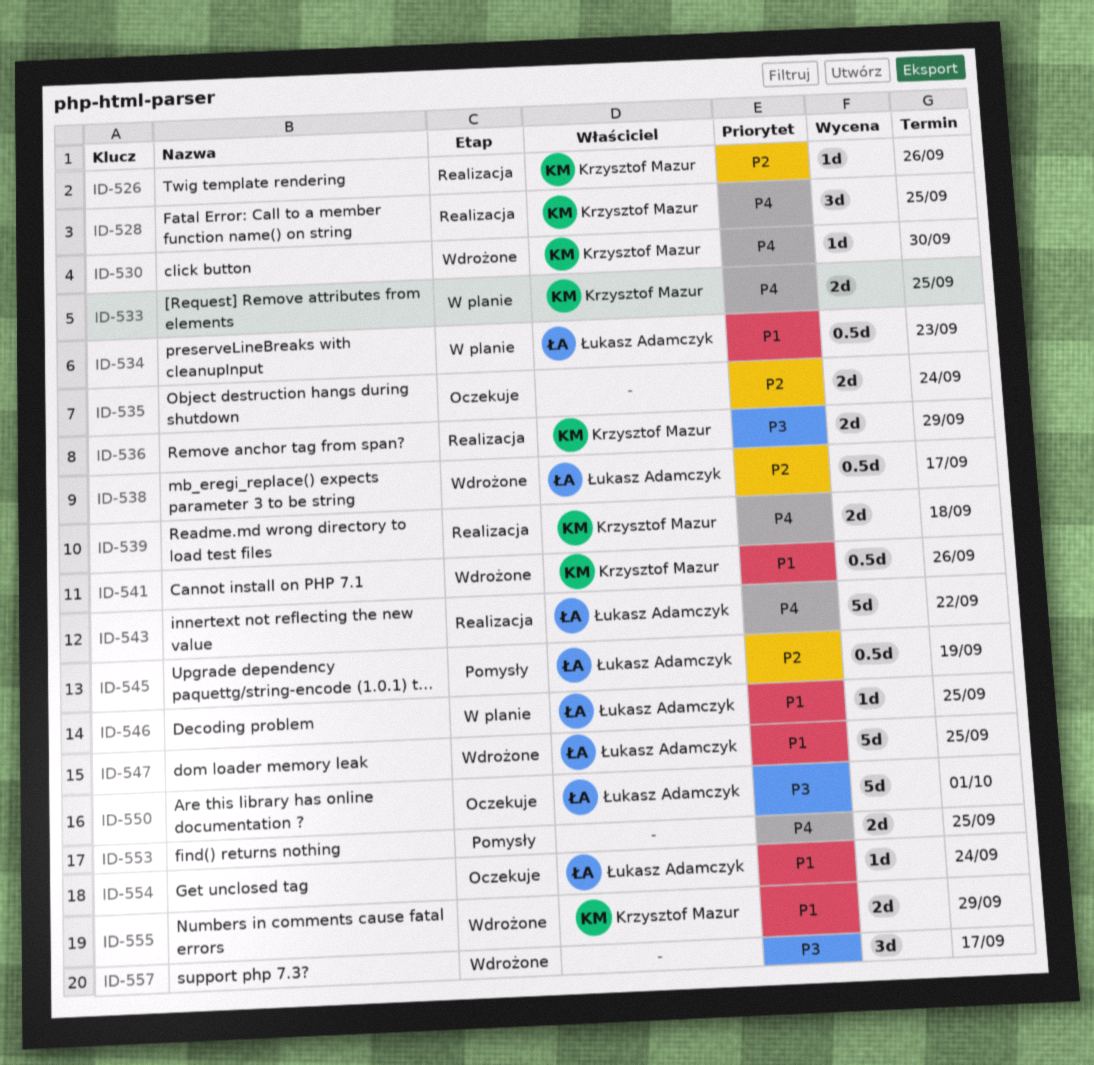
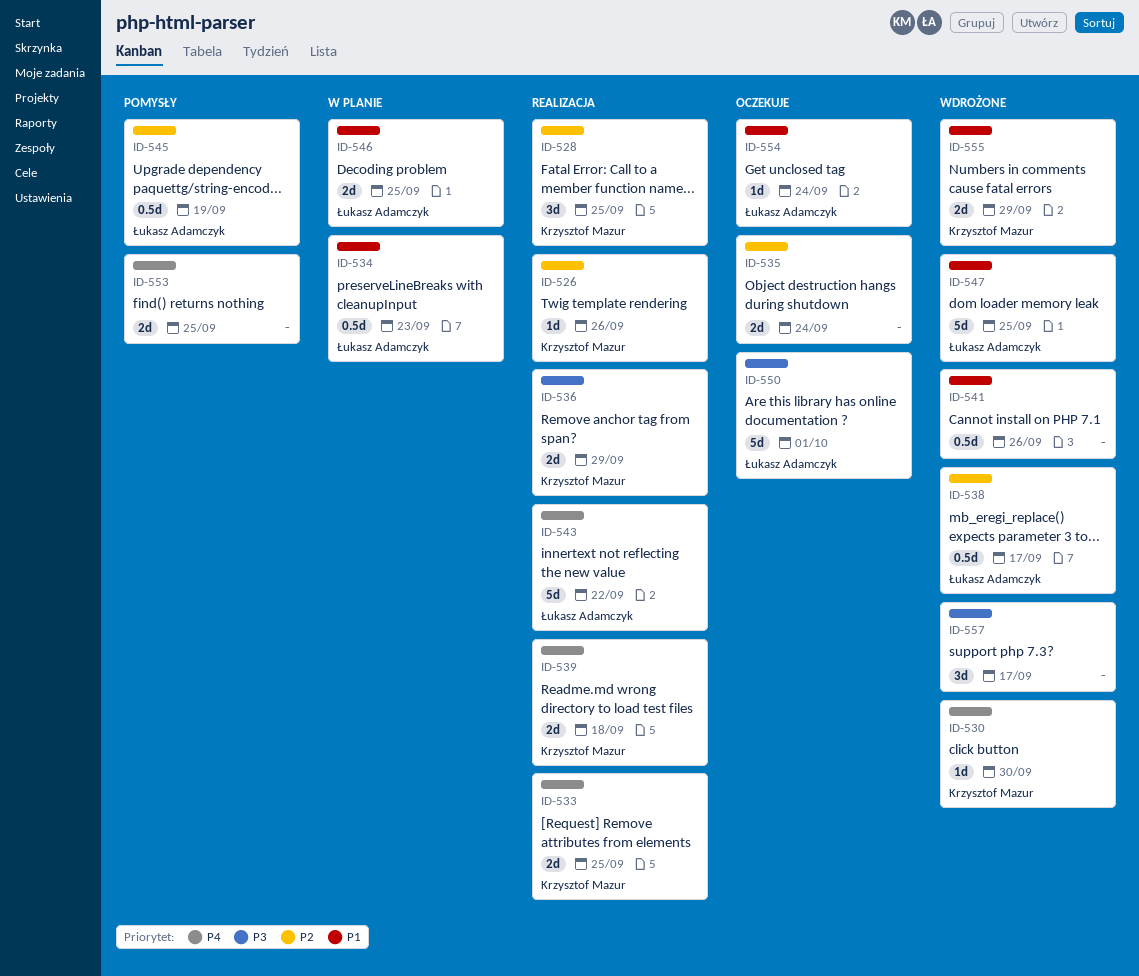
ID-528, priority: P4 -> P2
ID-533, status: W planie -> Realizacja
ID-541, owner: Krzysztof Mazur -> none
ID-546, estimate: 1d -> 2d

